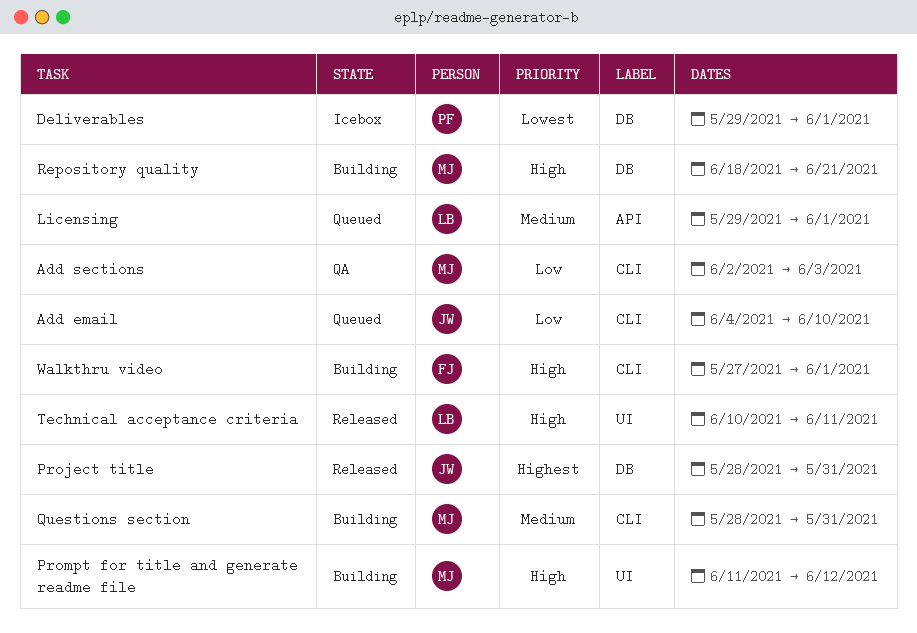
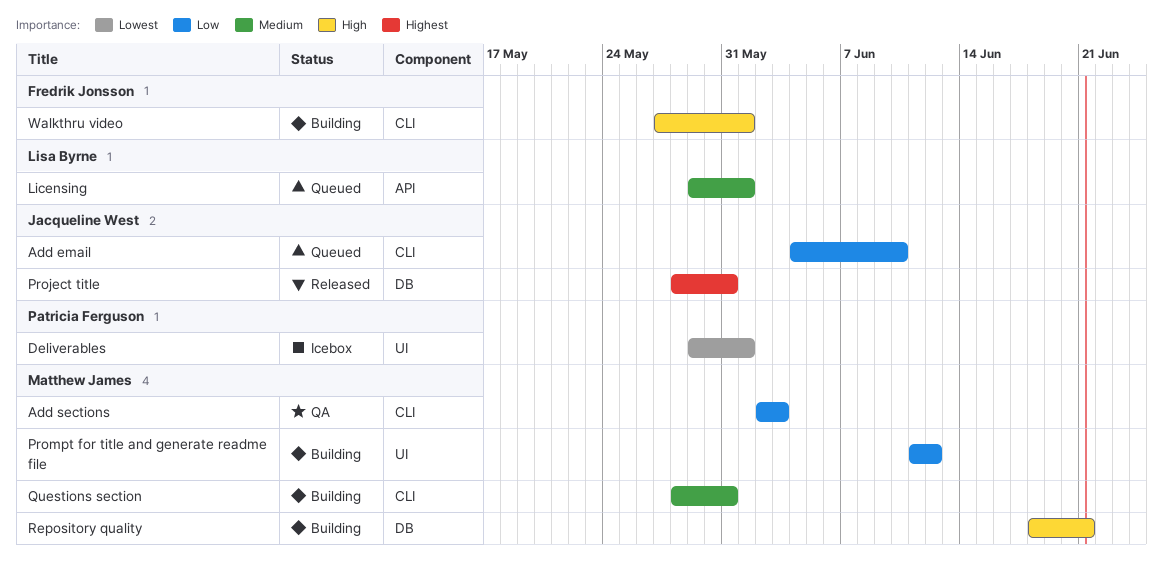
Deliverables, label: DB -> UI
Prompt for title and generate readme file, priority: High -> Low
Technical acceptance criteria: present -> none

